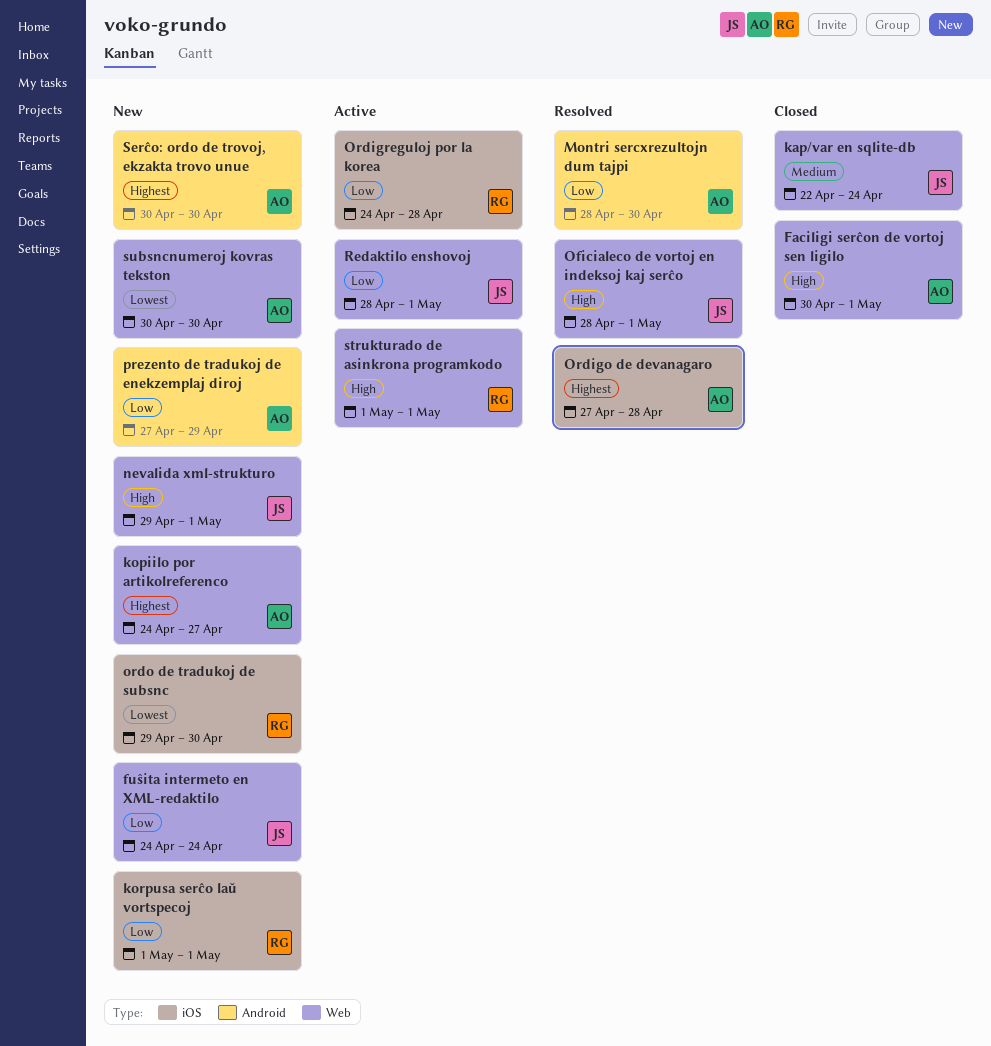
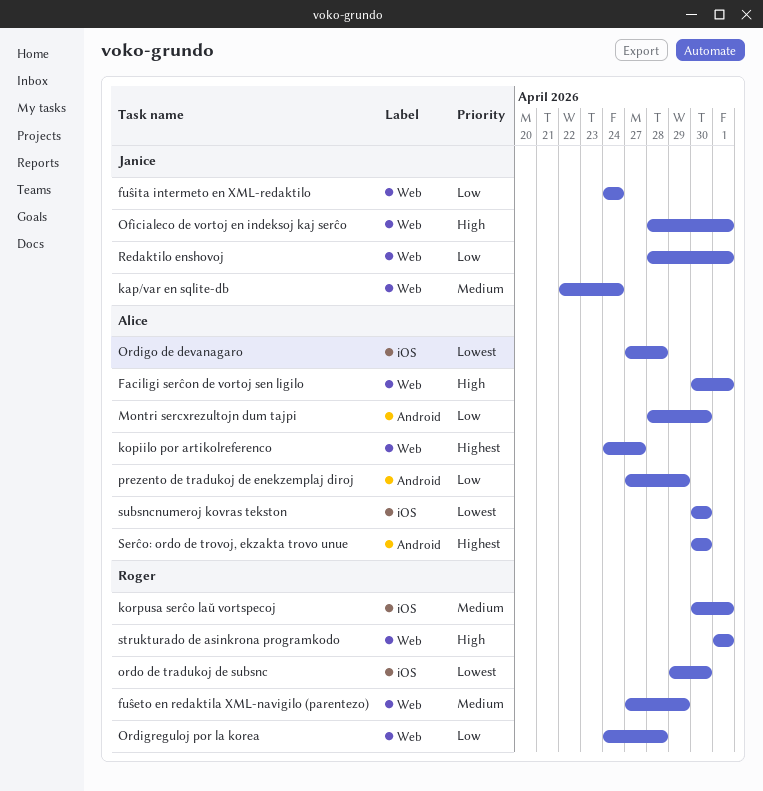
fuŝeto en redaktila XML-navigilo (parentezo): none -> present
korpusa serĉo laŭ vortspecoj, priority: Low -> Medium
korpusa serĉo laŭ vortspecoj, start: May 1 -> Apr 30
nevalida xml-strukturo: present -> none
Ordigo de devanagaro, priority: Highest -> Lowest
Ordigreguloj por la korea, label: iOS -> Web
subsncnumeroj kovras tekston, label: Web -> iOS

